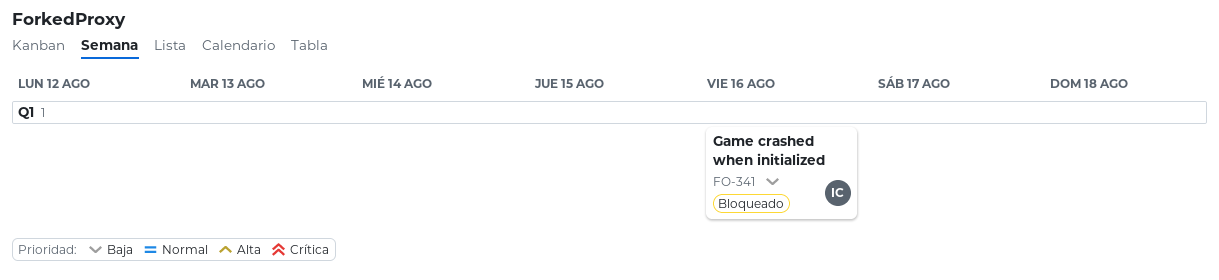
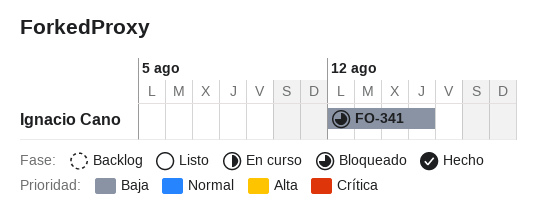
FO-341, due: Aug 16 -> Aug 15

